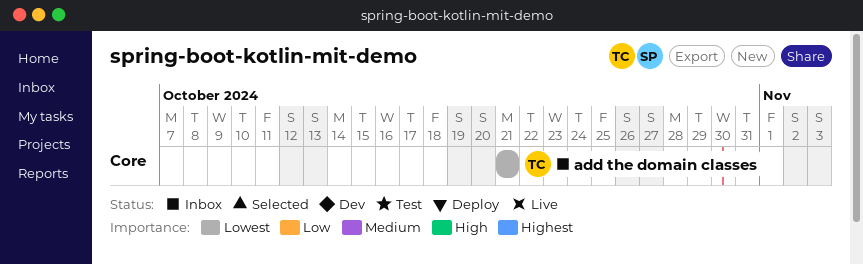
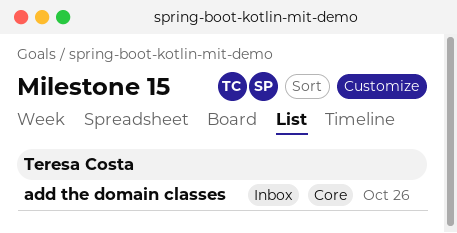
add the domain classes, due: Oct 21 -> Oct 26

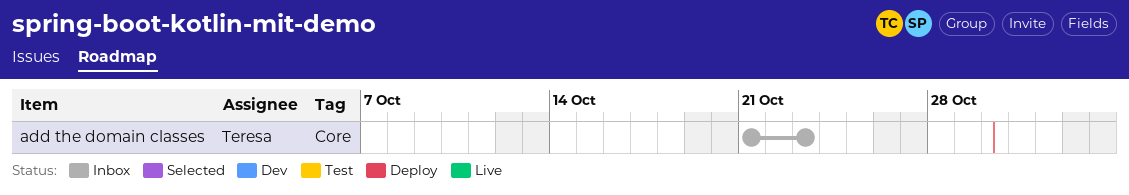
add the domain classes, due: Oct 26 -> Oct 23

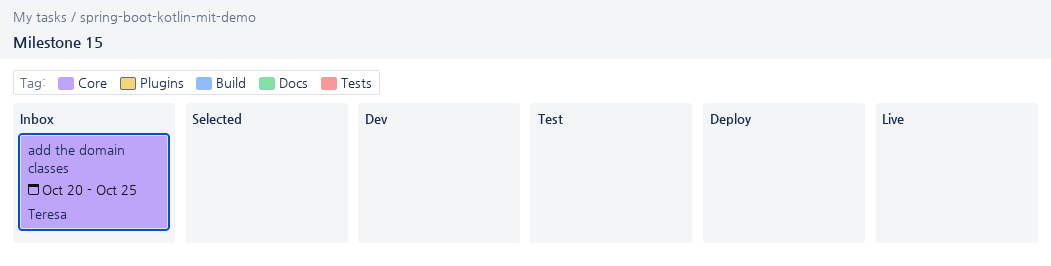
add the domain classes, start: Oct 21 -> Oct 20
add the domain classes, due: Oct 23 -> Oct 25

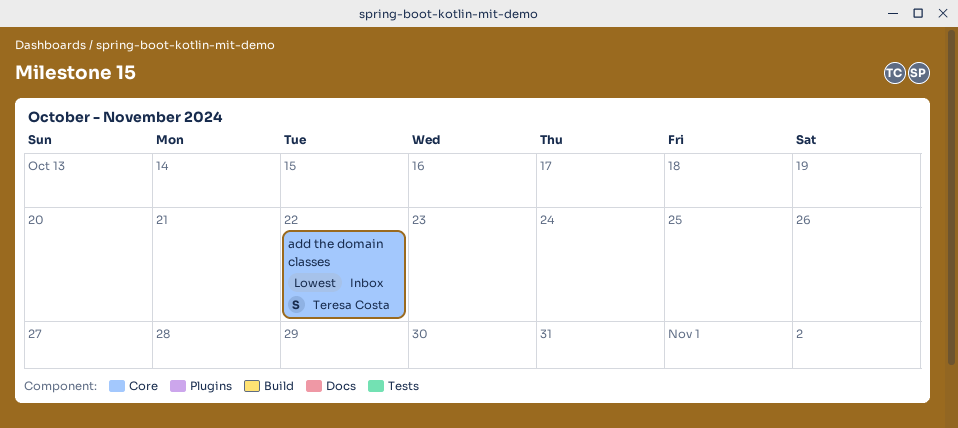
add the domain classes, due: Oct 25 -> Oct 22

